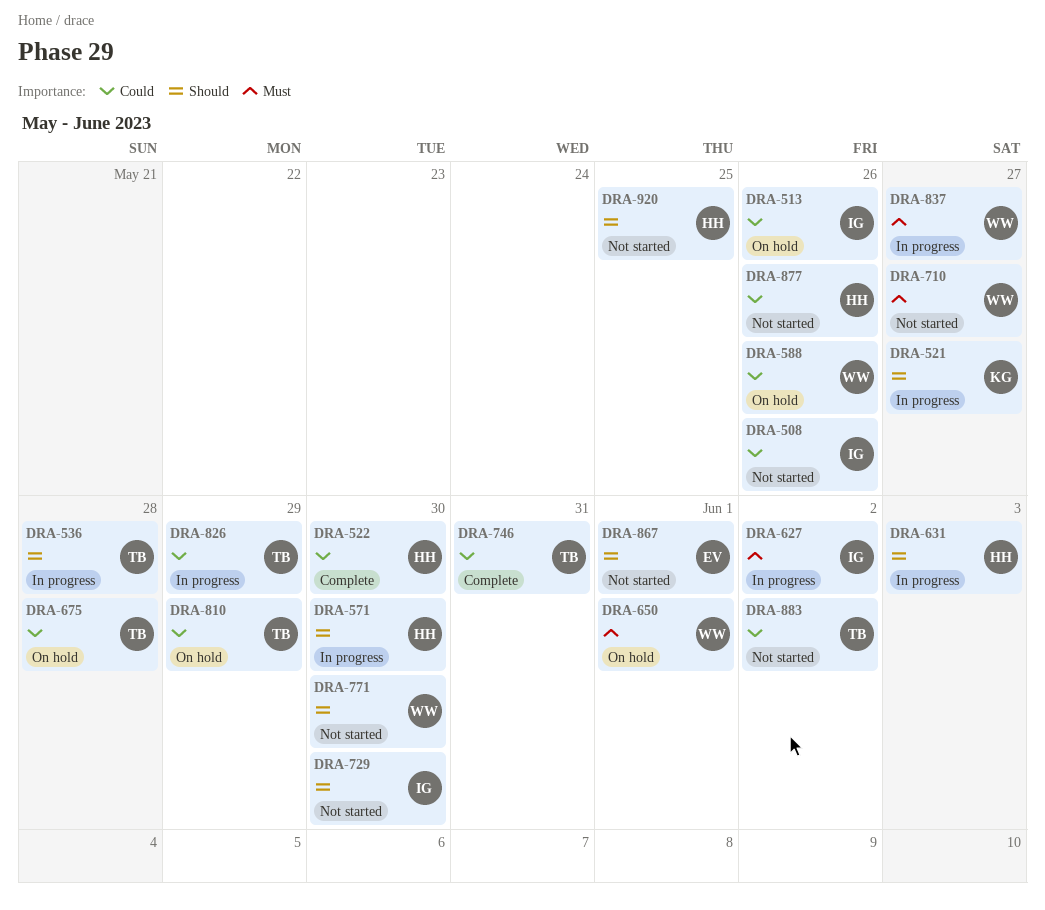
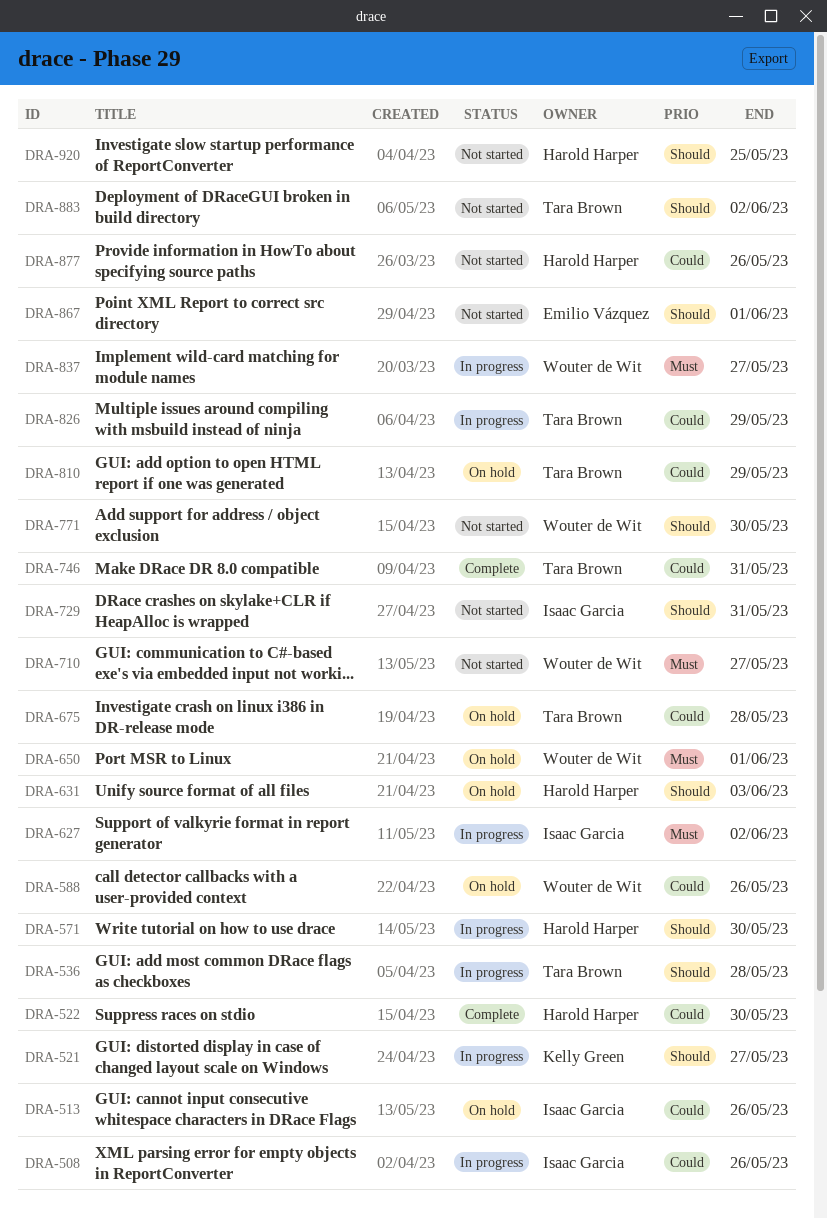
DRA-508, status: Not started -> In progress
DRA-631, status: In progress -> On hold
DRA-729, due: May 30 -> May 31
DRA-883, priority: Could -> Should

